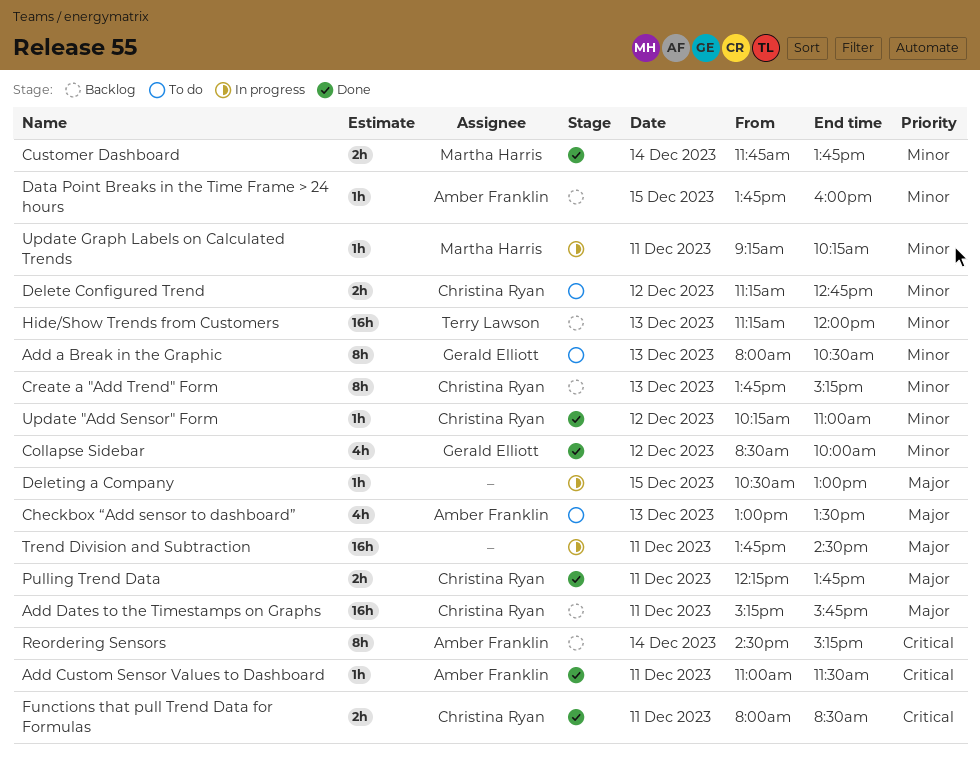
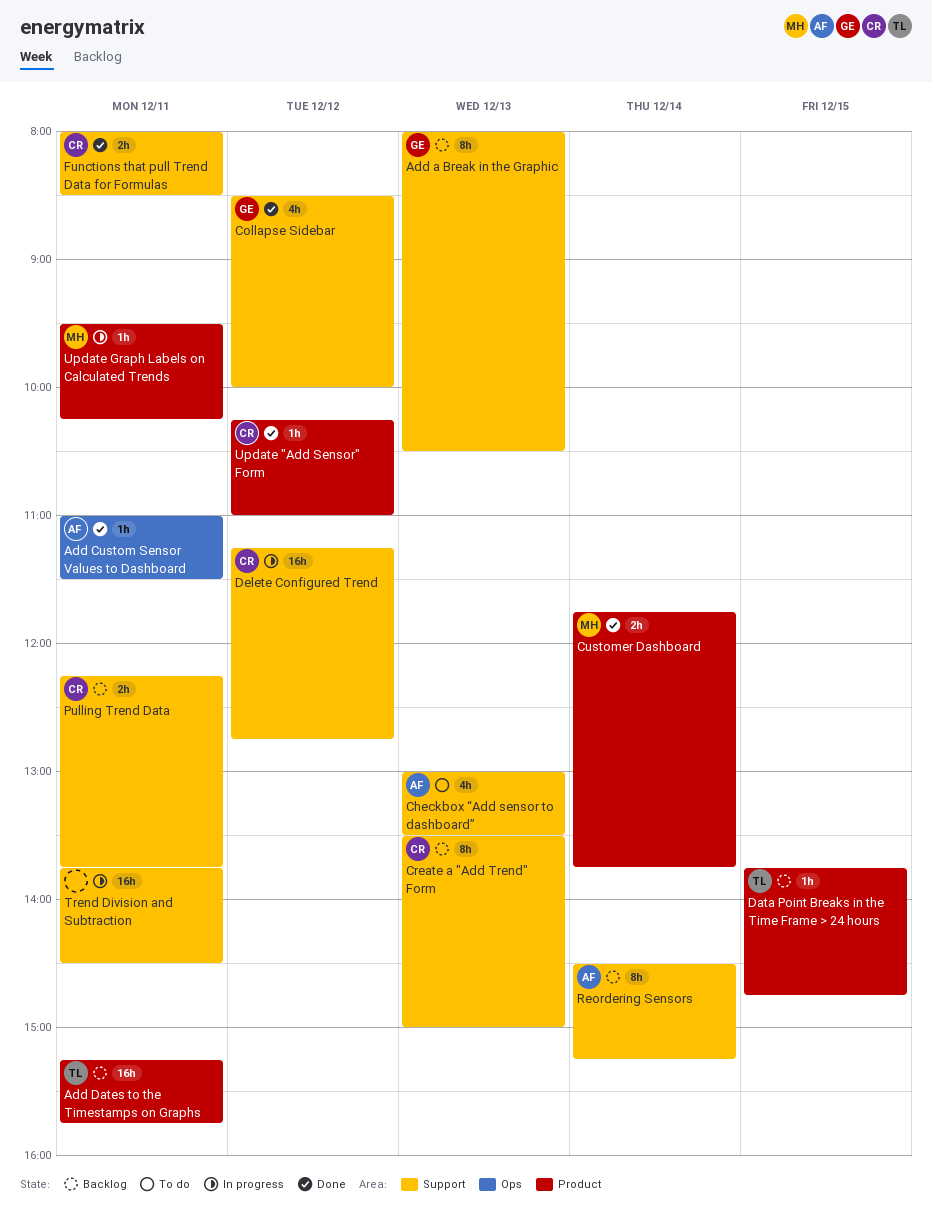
Add a Break in the Graphic, status: To do -> Backlog
Add Dates to the Timestamps on Graphs, owner: Christina Ryan -> Terry Lawson
Create a "Add Trend" Form, begins: 13:45 -> 13:30
Create a "Add Trend" Form, ends: 15:15 -> 15:00
Data Point Breaks in the Time Frame > 24 hours, owner: Amber Franklin -> Terry Lawson
Data Point Breaks in the Time Frame > 24 hours, ends: 16:00 -> 14:45
Delete Configured Trend, status: To do -> In progress
Delete Configured Trend, estimate: 2h -> 16h
Deleting a Company: present -> none
Hide/Show Trends from Customers: present -> none
Pulling Trend Data, status: Done -> Backlog
Update Graph Labels on Calculated Trends, begins: 09:15 -> 09:30

